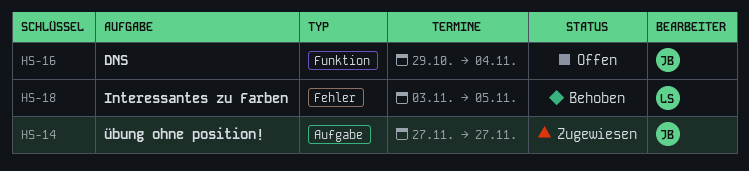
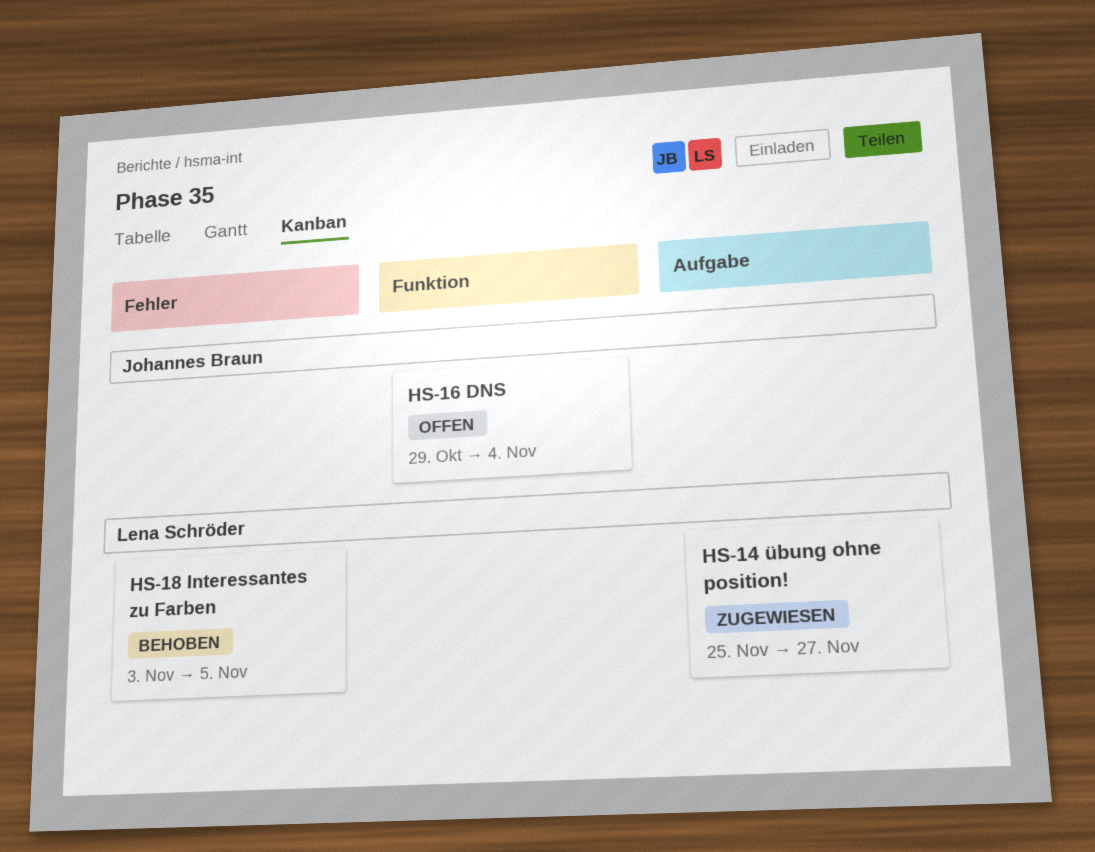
HS-14, owner: Johannes Braun -> Lena Schröder
HS-14, start: Nov 27 -> Nov 25

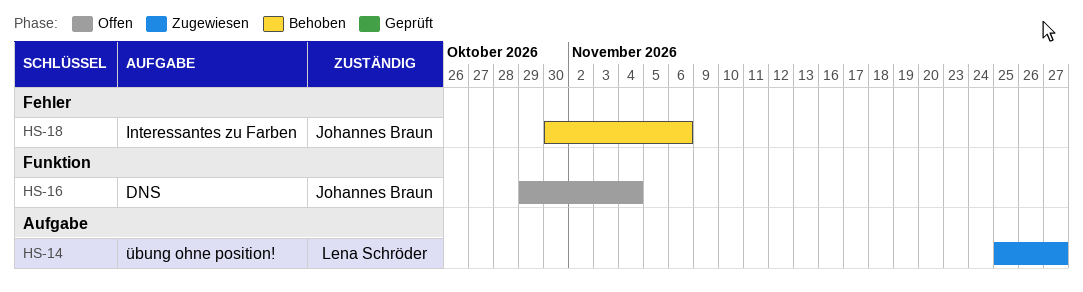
HS-18, owner: Lena Schröder -> Johannes Braun
HS-18, start: Nov 3 -> Oct 30
HS-18, due: Nov 5 -> Nov 6

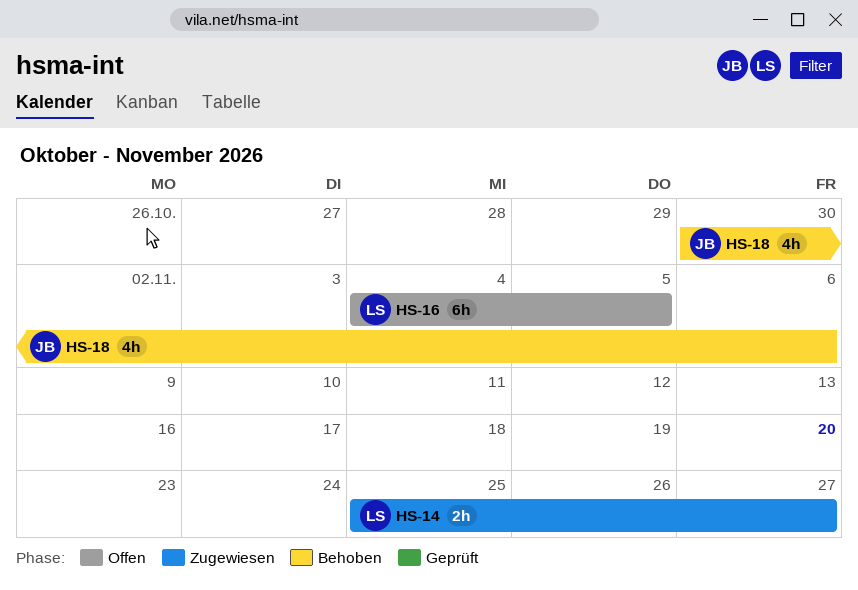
HS-16, owner: Johannes Braun -> Lena Schröder
HS-16, start: Oct 29 -> Nov 4
HS-16, due: Nov 4 -> Nov 5

